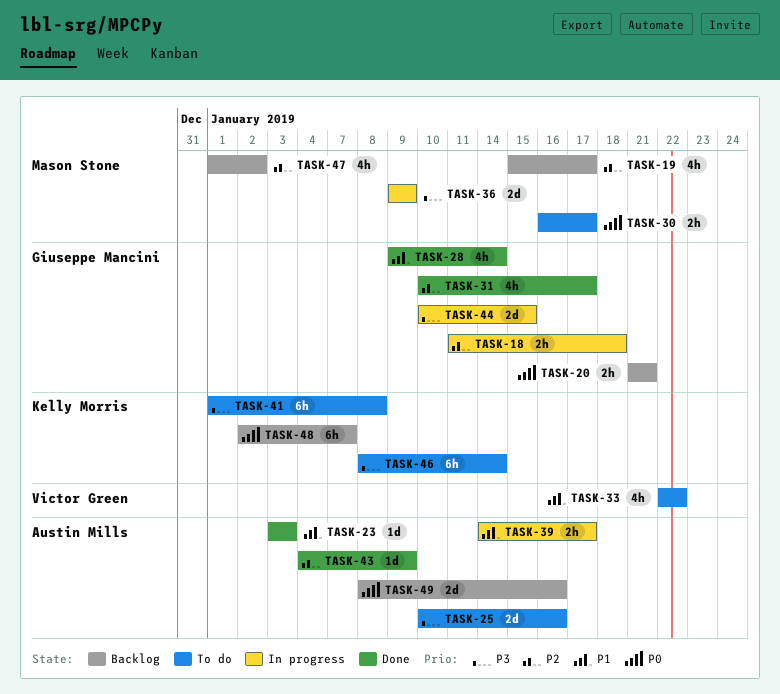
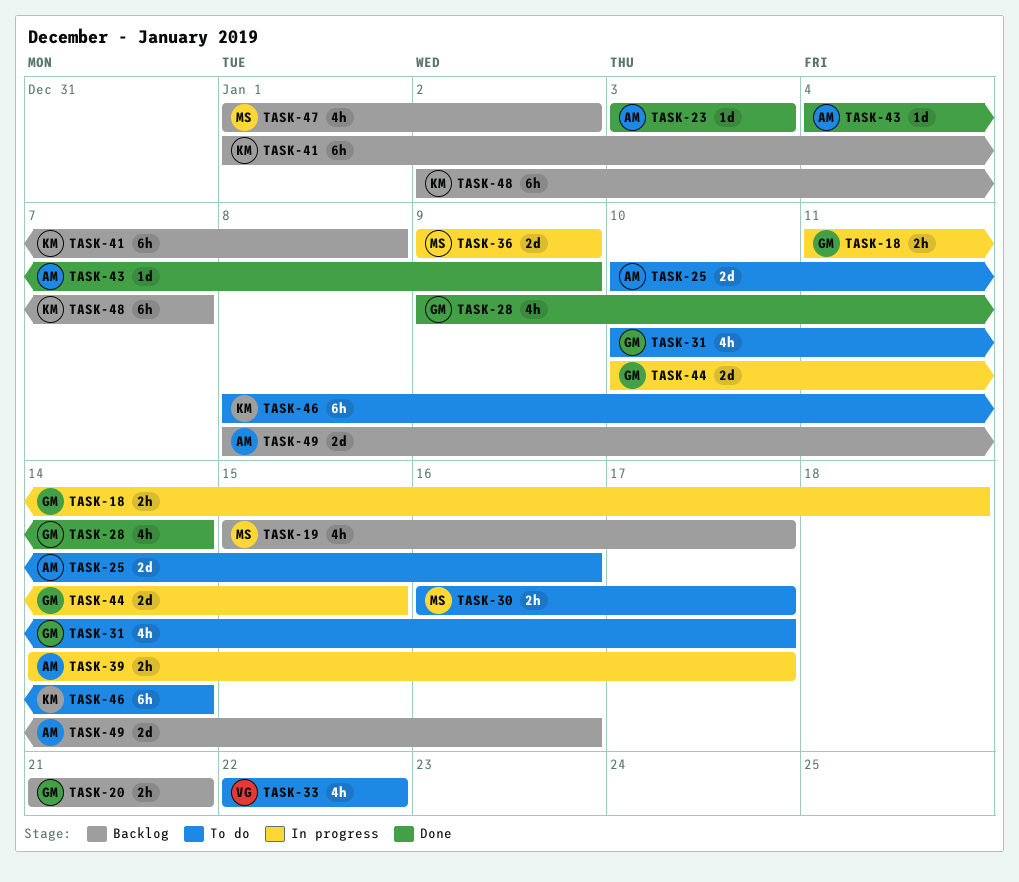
TASK-31, status: Done -> To do
TASK-41, status: To do -> Backlog

